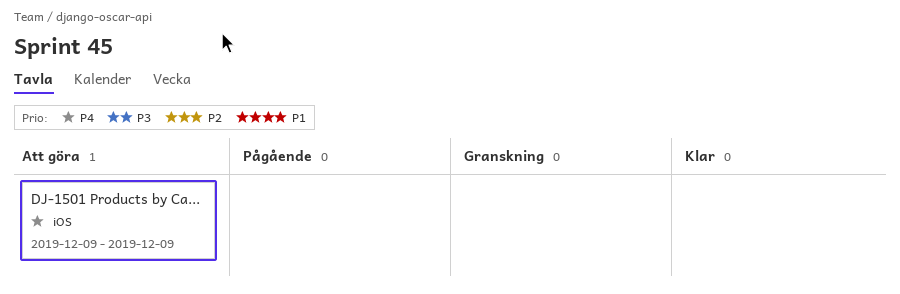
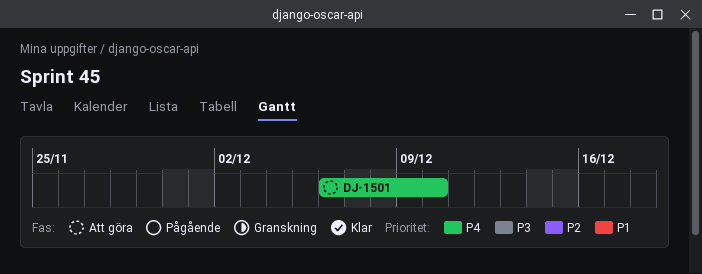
DJ-1501, start: Dec 9 -> Dec 6
DJ-1501, due: Dec 9 -> Dec 10

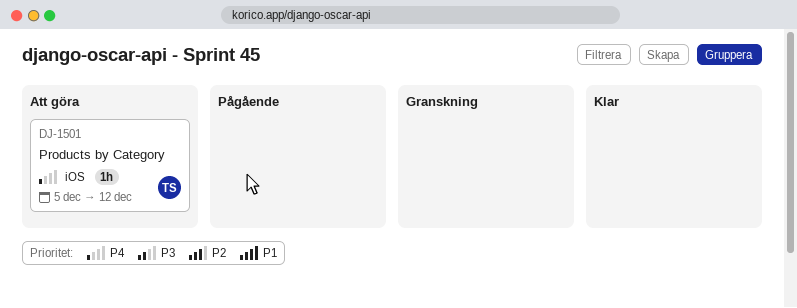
DJ-1501, start: Dec 6 -> Dec 5
DJ-1501, due: Dec 10 -> Dec 12

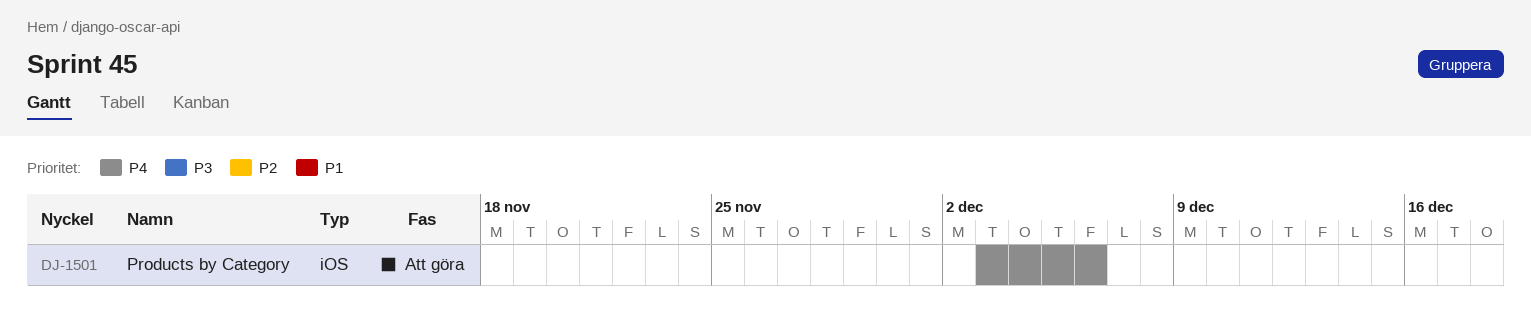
DJ-1501, start: Dec 5 -> Dec 3
DJ-1501, due: Dec 12 -> Dec 6

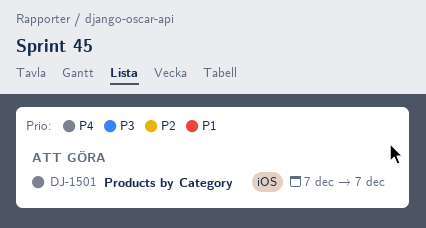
DJ-1501, start: Dec 3 -> Dec 7
DJ-1501, due: Dec 6 -> Dec 7

